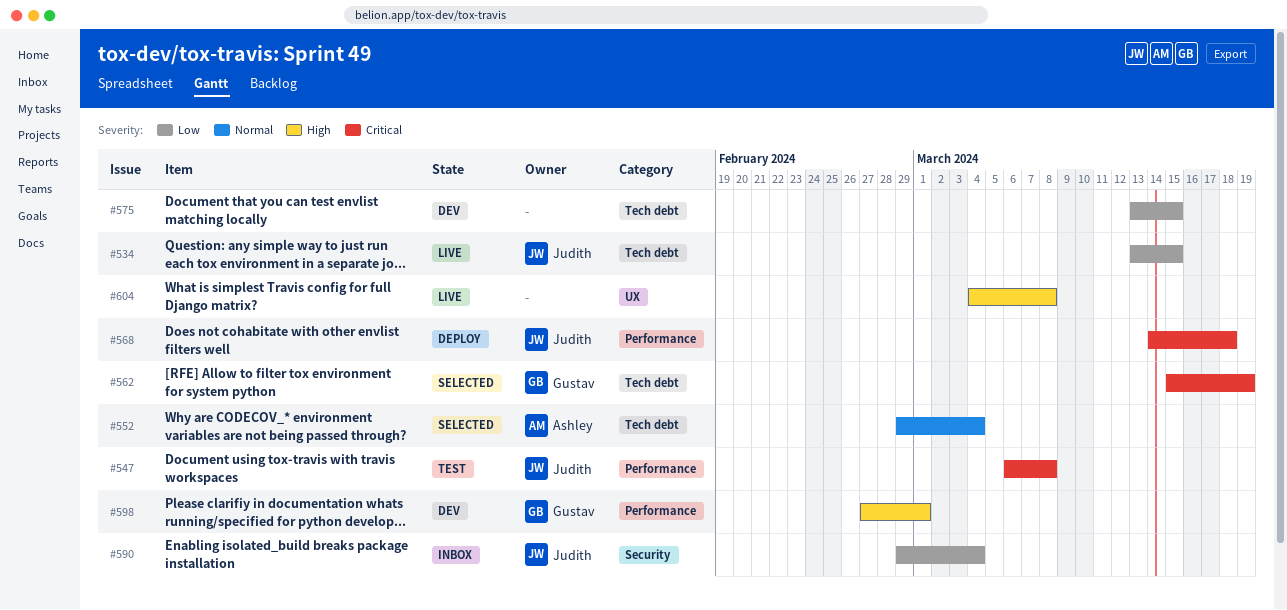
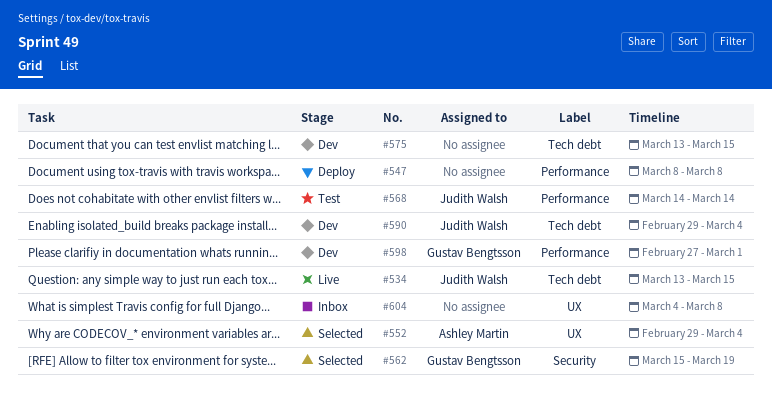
#547, status: Test -> Deploy
#547, owner: Judith Walsh -> none
#547, start: Mar 6 -> Mar 8
#552, label: Tech debt -> UX
#562, label: Tech debt -> Security
#568, status: Deploy -> Test
#568, due: Mar 18 -> Mar 14
#590, status: Inbox -> Dev
#590, label: Security -> Tech debt
#604, status: Live -> Inbox

